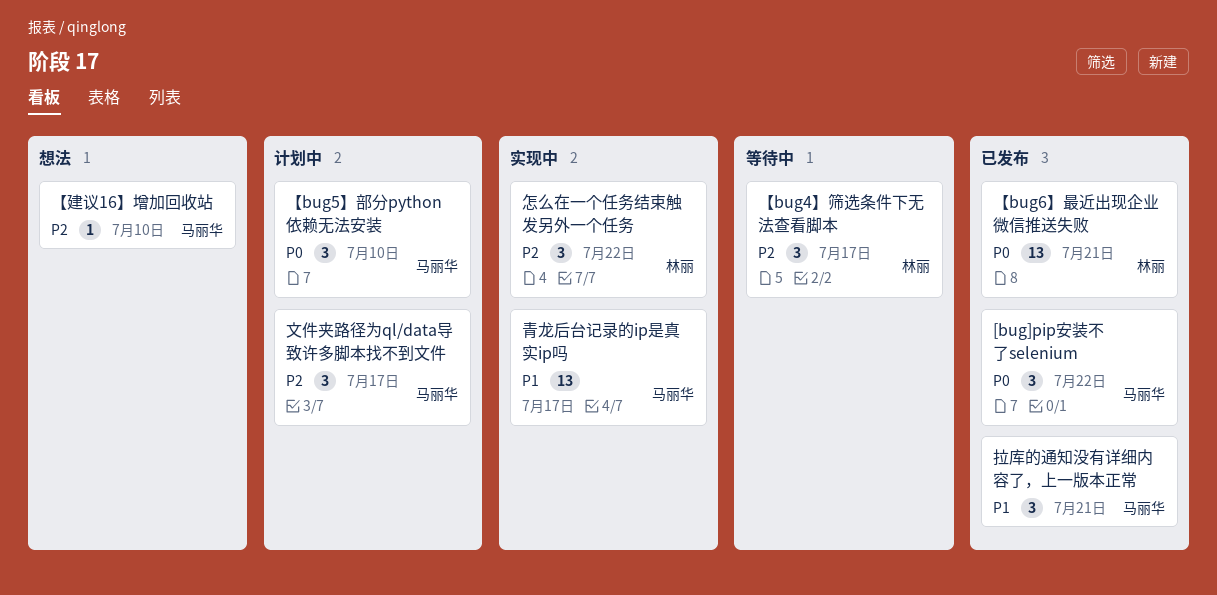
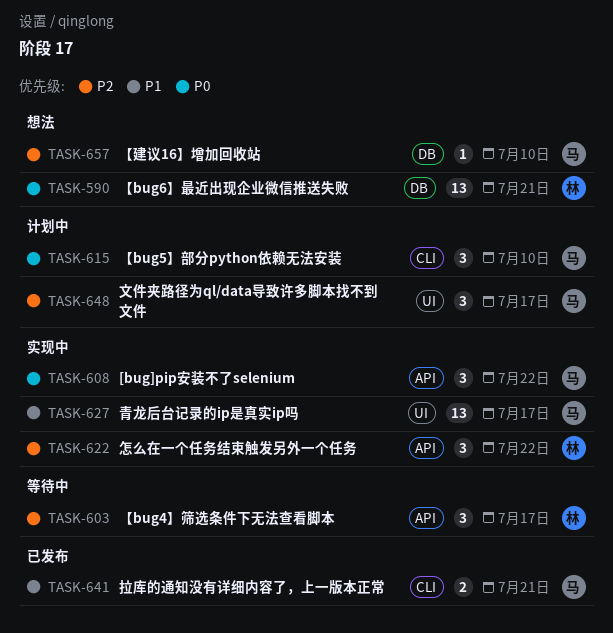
[bug]pip安装不了selenium, status: 已发布 -> 实现中
【bug6】最近出现企业微信推送失败, status: 已发布 -> 想法
拉库的通知没有详细内容了，上一版本正常, estimate: 3 -> 2

